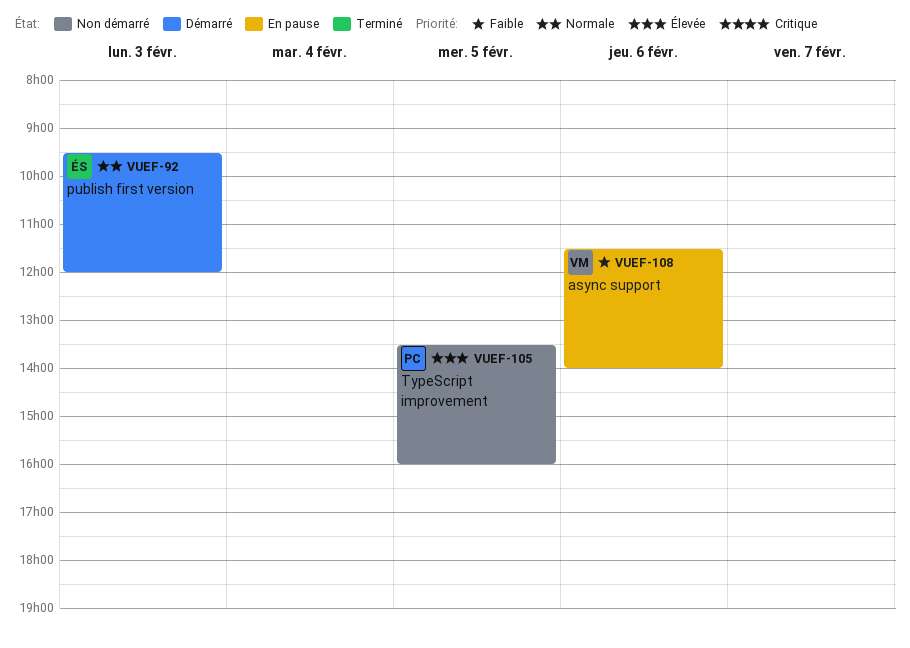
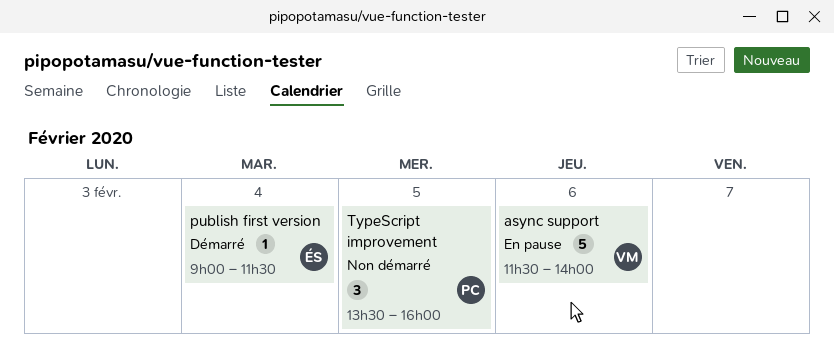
publish first version, day: Feb 3 -> Feb 4
publish first version, begins: 09:30 -> 09:00
publish first version, ends: 12:00 -> 11:30

